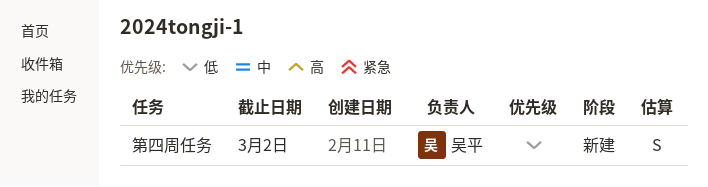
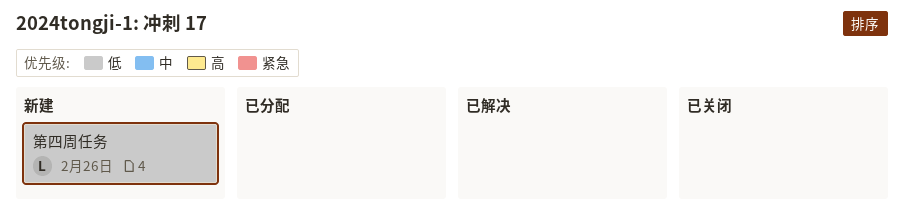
第四周任务, estimate: S -> L
第四周任务, due: Mar 2 -> Feb 26

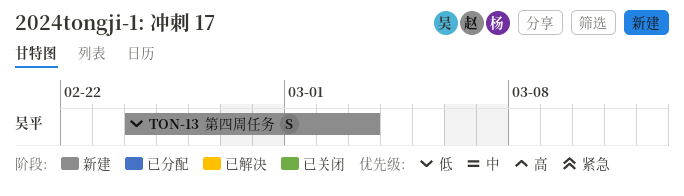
第四周任务, estimate: L -> S
第四周任务, due: Feb 26 -> Mar 3

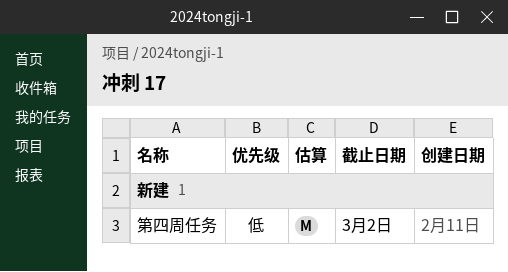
第四周任务, estimate: S -> M
第四周任务, due: Mar 3 -> Mar 2

